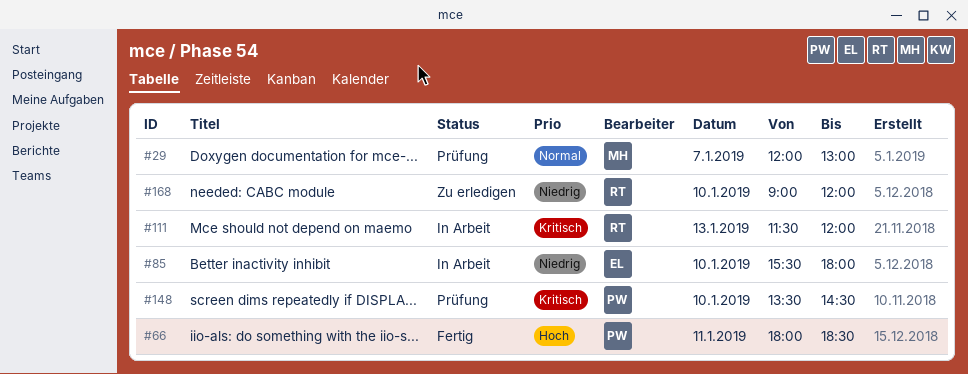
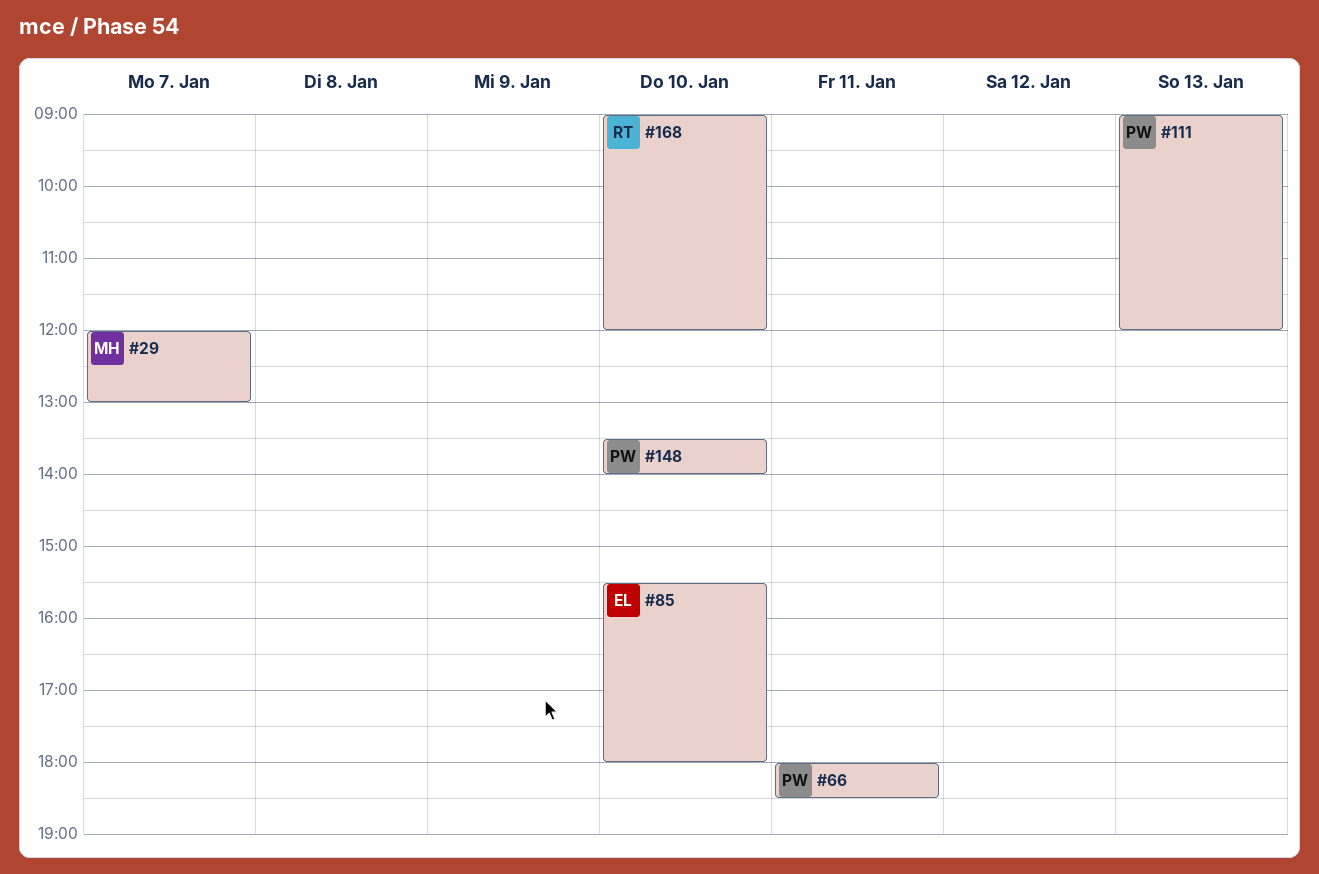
#111, owner: RT -> PW
#111, begins: 11:30 -> 09:00
#148, ends: 14:30 -> 14:00

